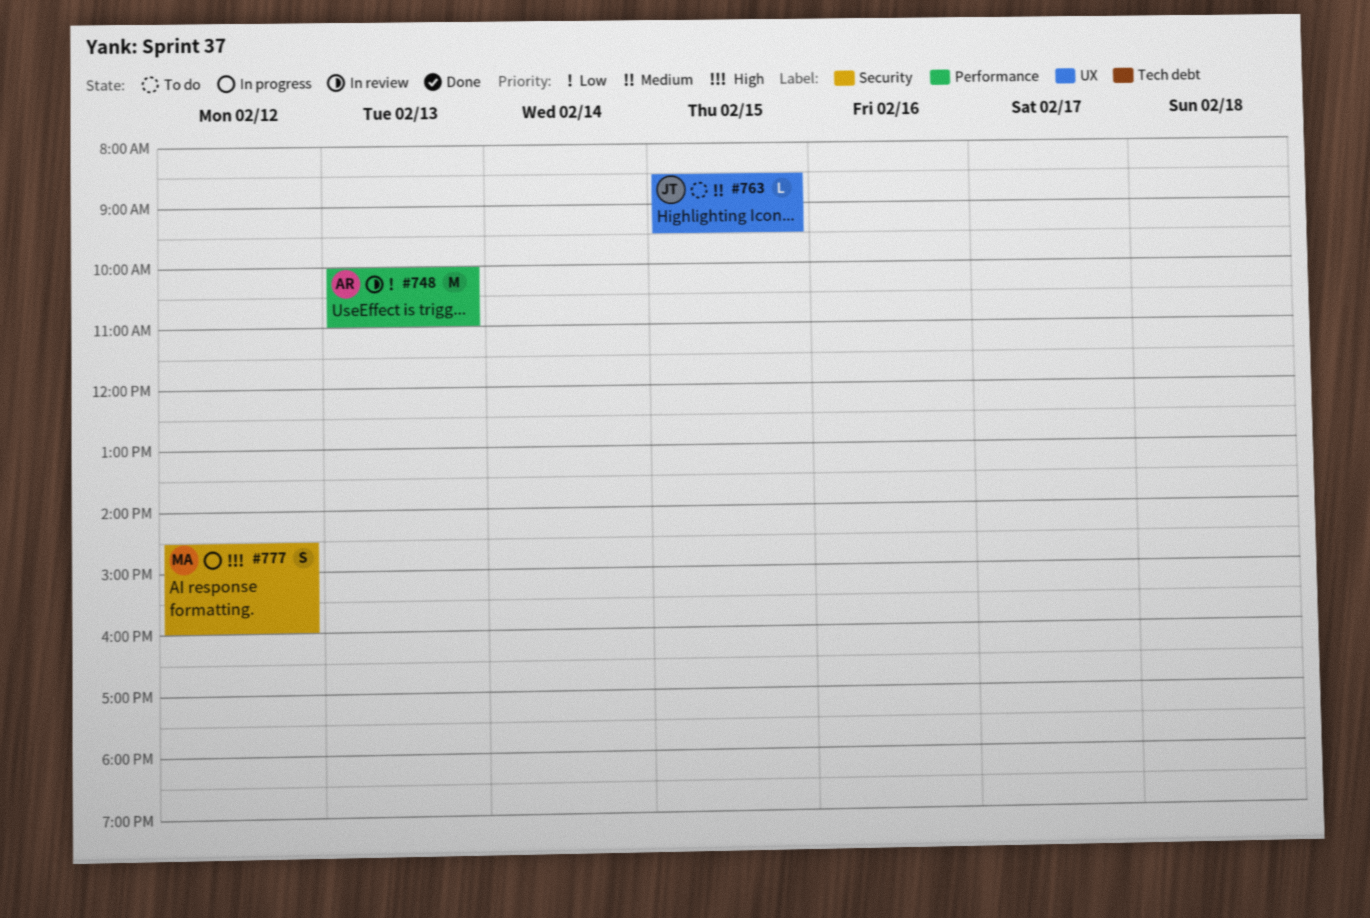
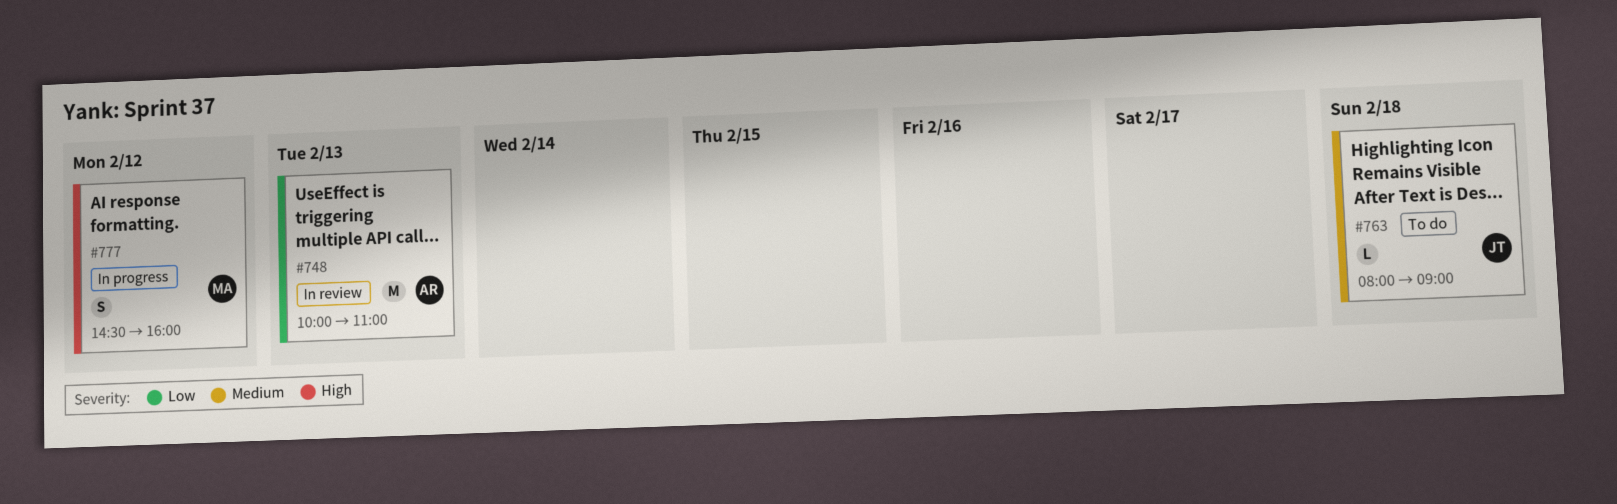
#763, day: Feb 15 -> Feb 18
#763, begins: 08:30 -> 08:00
#763, ends: 09:30 -> 09:00

